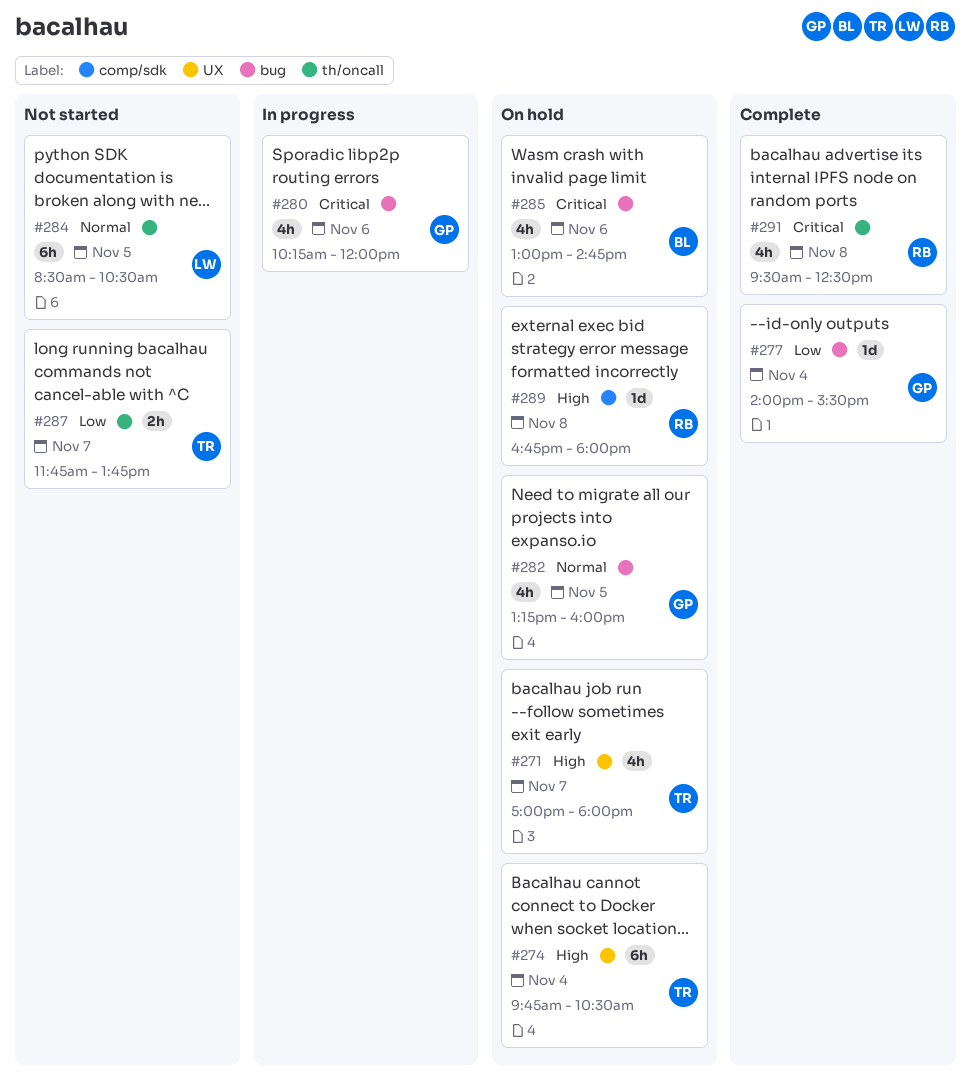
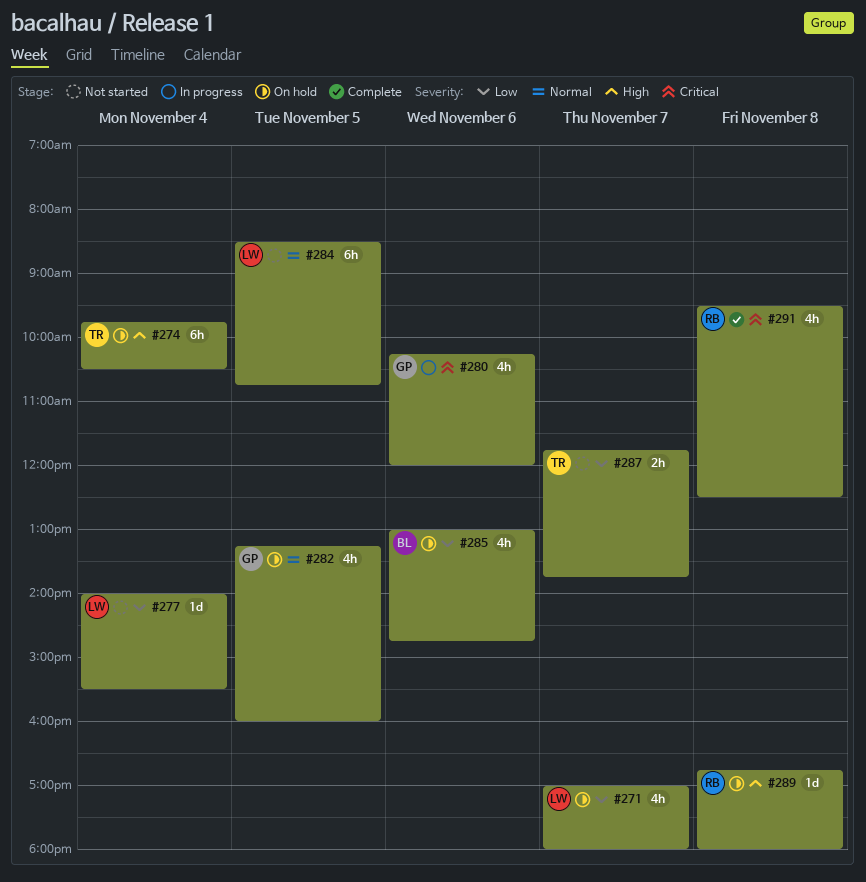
#271, owner: TR -> LW
#271, priority: High -> Low
#277, status: Complete -> Not started
#277, owner: GP -> LW
#284, ends: 10:30 -> 10:45
#285, priority: Critical -> Low

